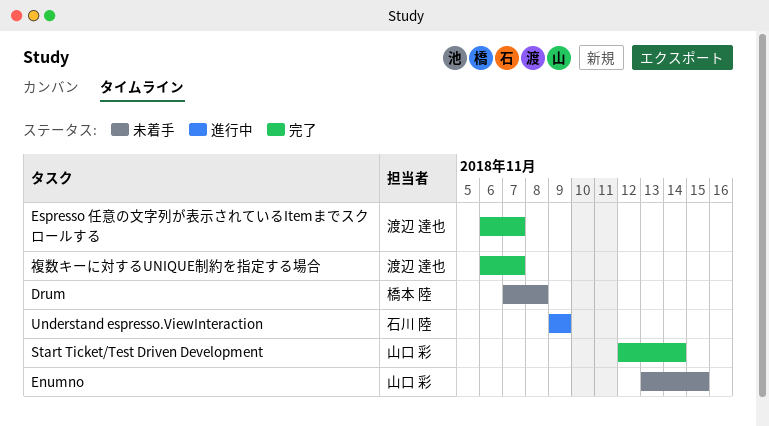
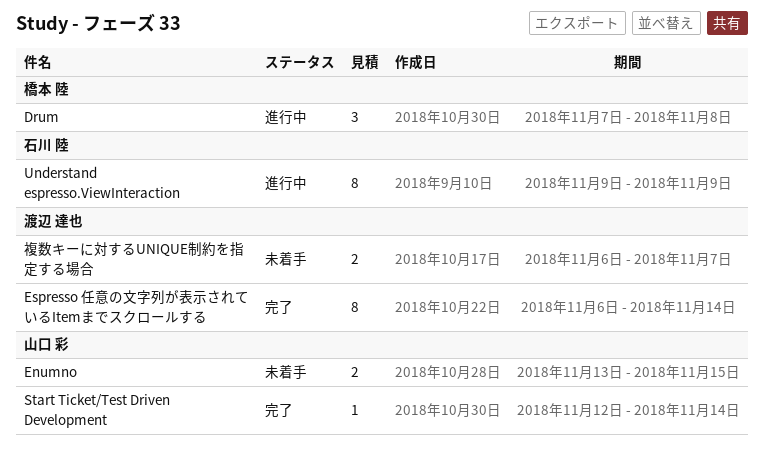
Drum, status: 未着手 -> 進行中
Espresso 任意の文字列が表示されているItemまでスクロールする, due: Nov 7 -> Nov 14
複数キーに対するUNIQUE制約を指定する場合, status: 完了 -> 未着手

